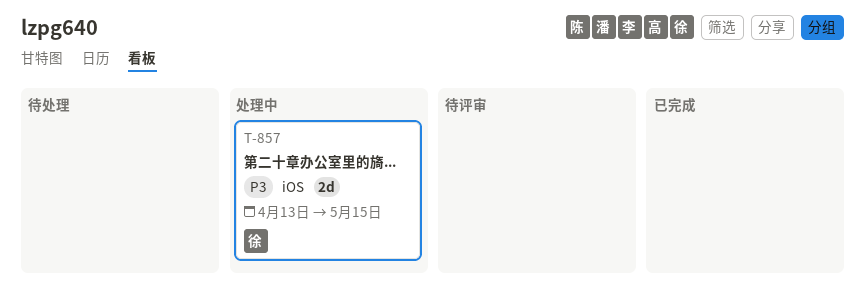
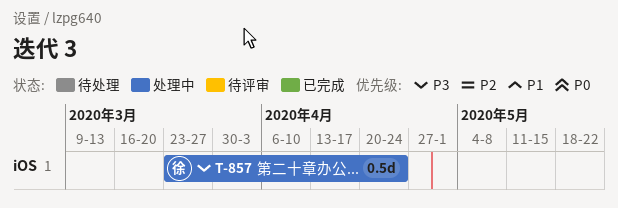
T-857, estimate: 2d -> 0.5d
T-857, start: Apr 13 -> Mar 23
T-857, due: May 15 -> Apr 24

